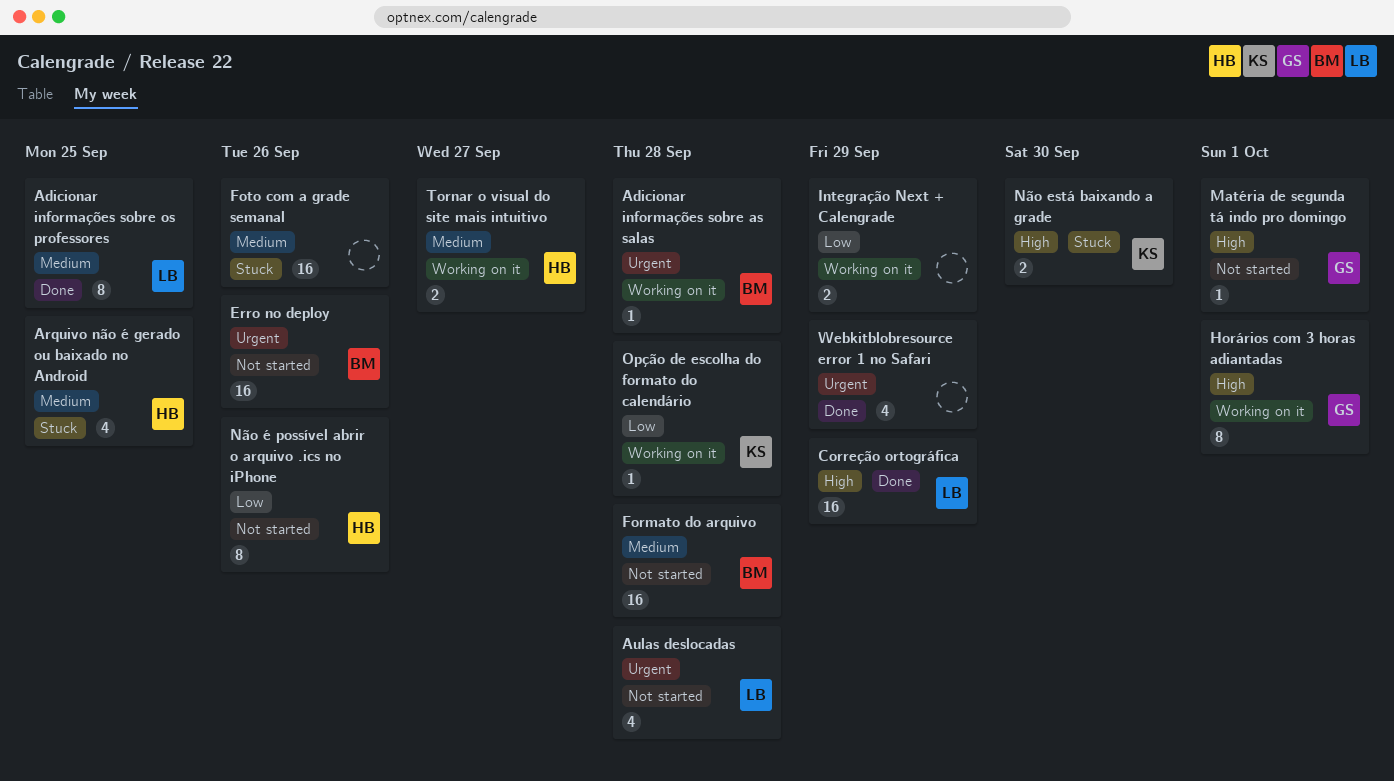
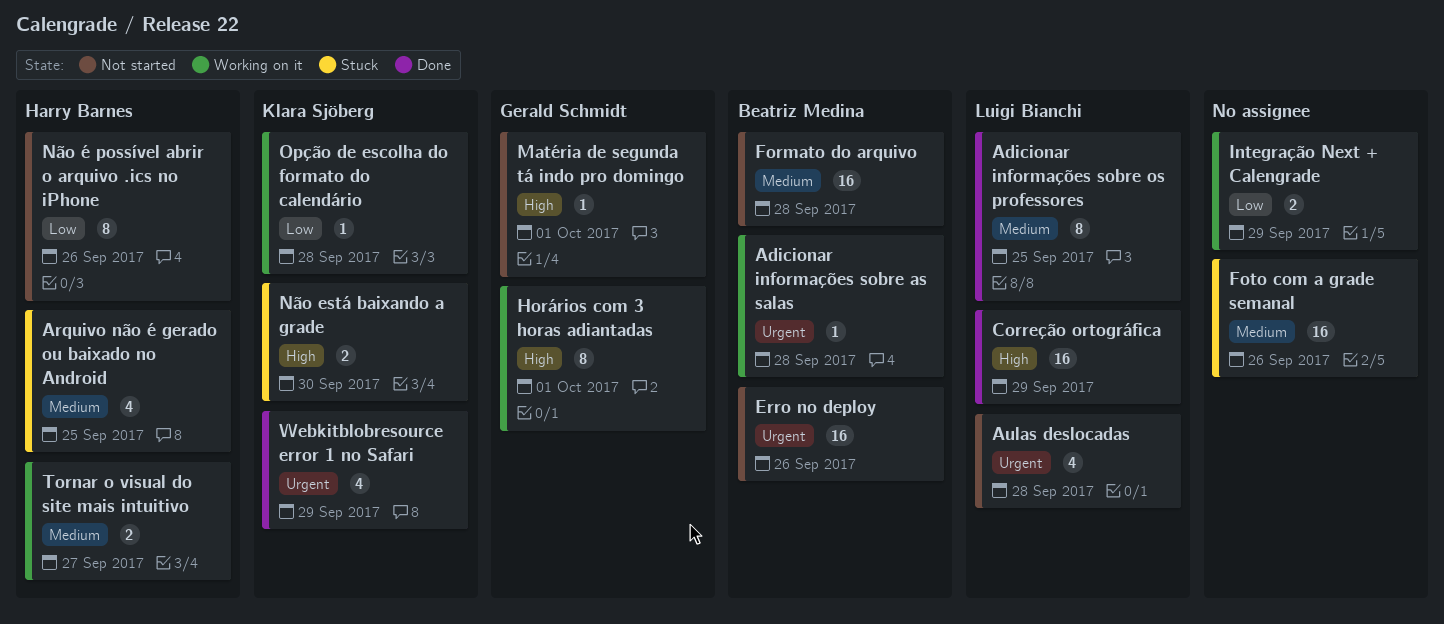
Webkitblobresource error 1 no Safari, owner: none -> Klara Sjöberg

